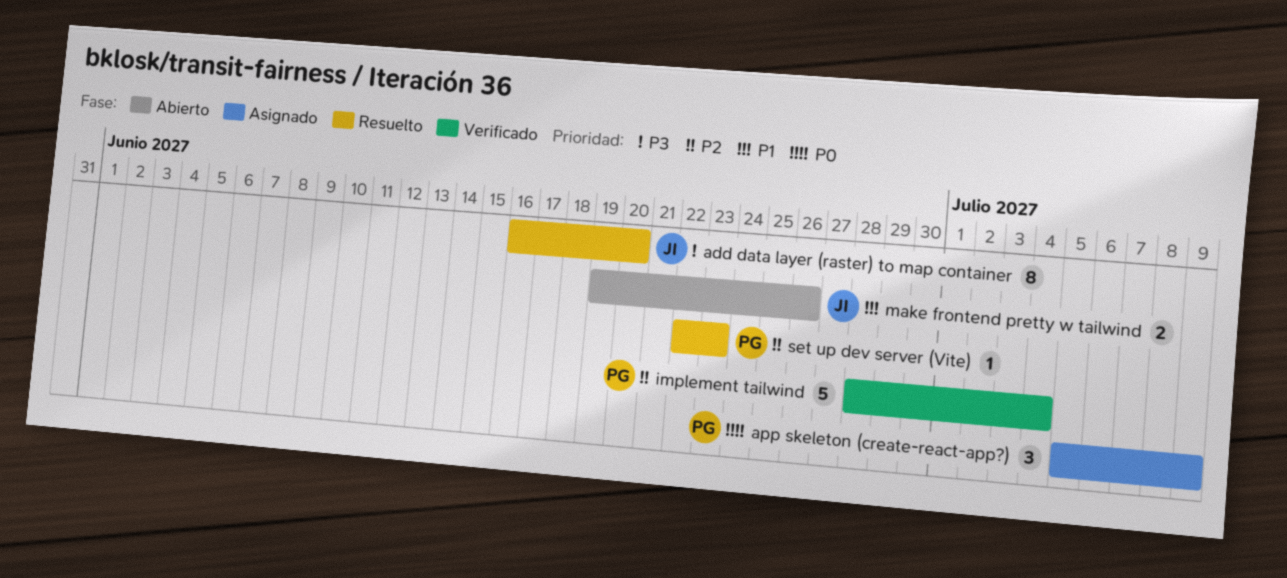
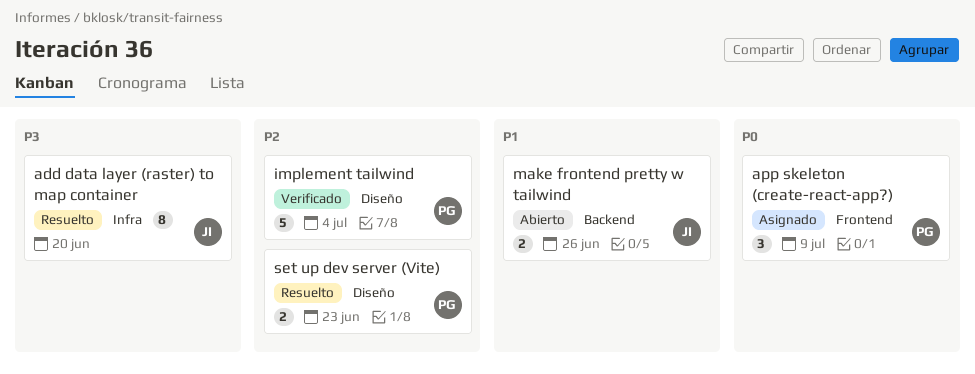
set up dev server (Vite), estimate: 1 -> 2

